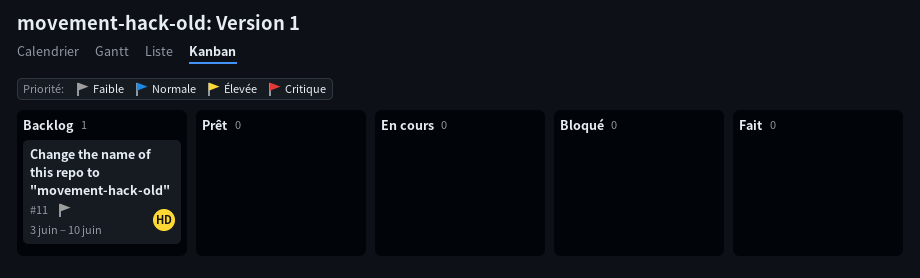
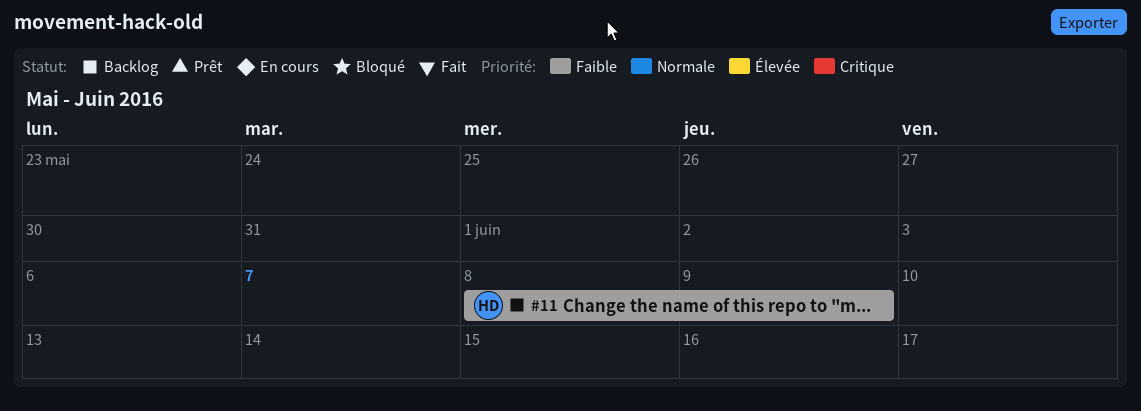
#11, start: Jun 3 -> Jun 8
#11, due: Jun 10 -> Jun 9

